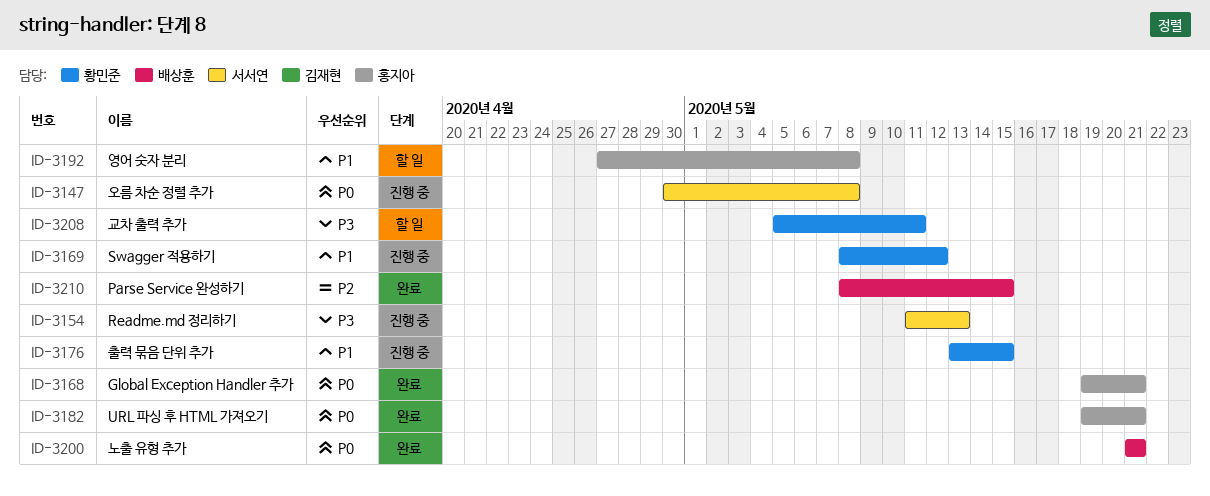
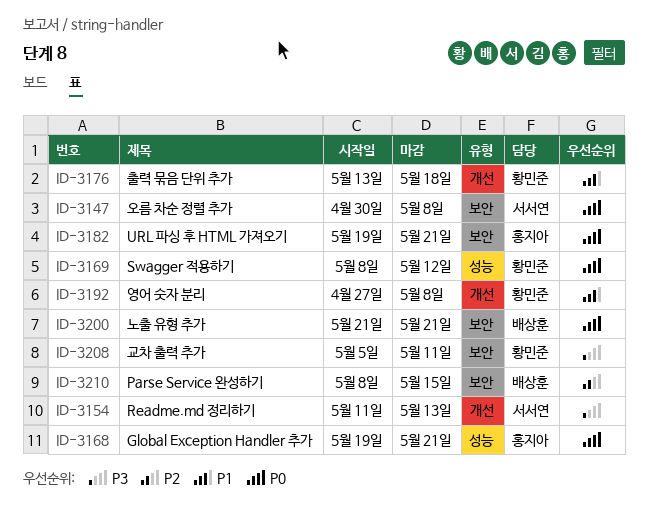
ID-3169, priority: P1 -> P0
ID-3176, due: May 15 -> May 18
ID-3192, owner: 홍지아 -> 황민준

